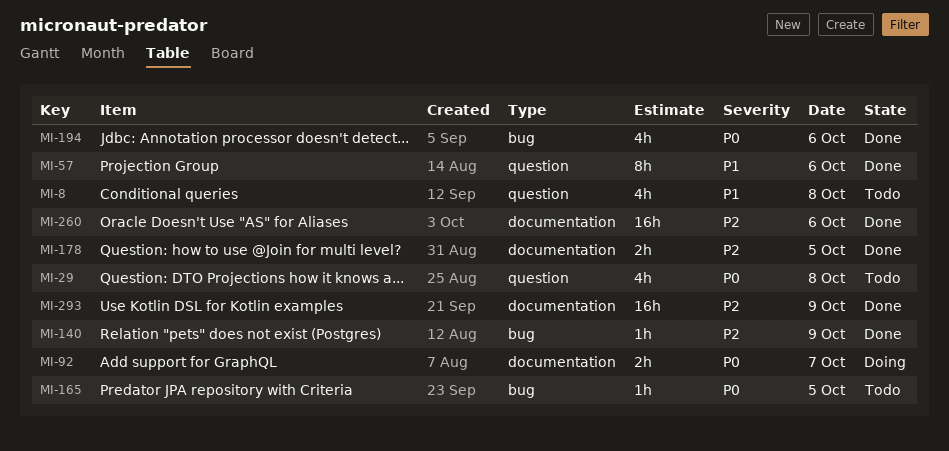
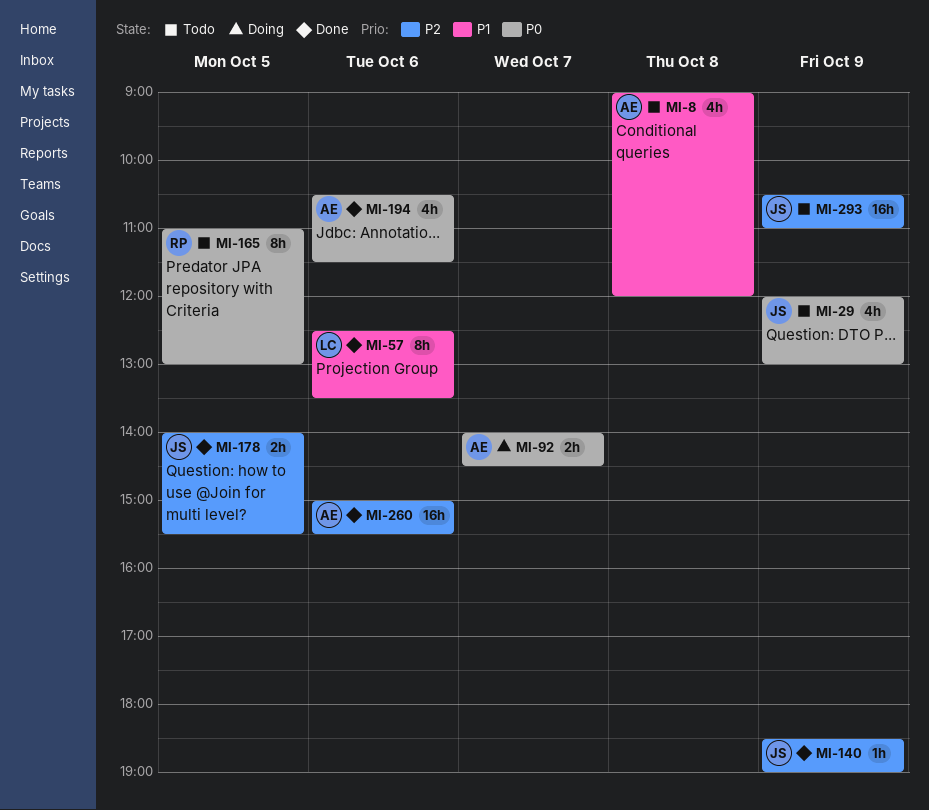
MI-29, day: Oct 8 -> Oct 9
MI-165, estimate: 1h -> 8h
MI-293, status: Done -> Todo

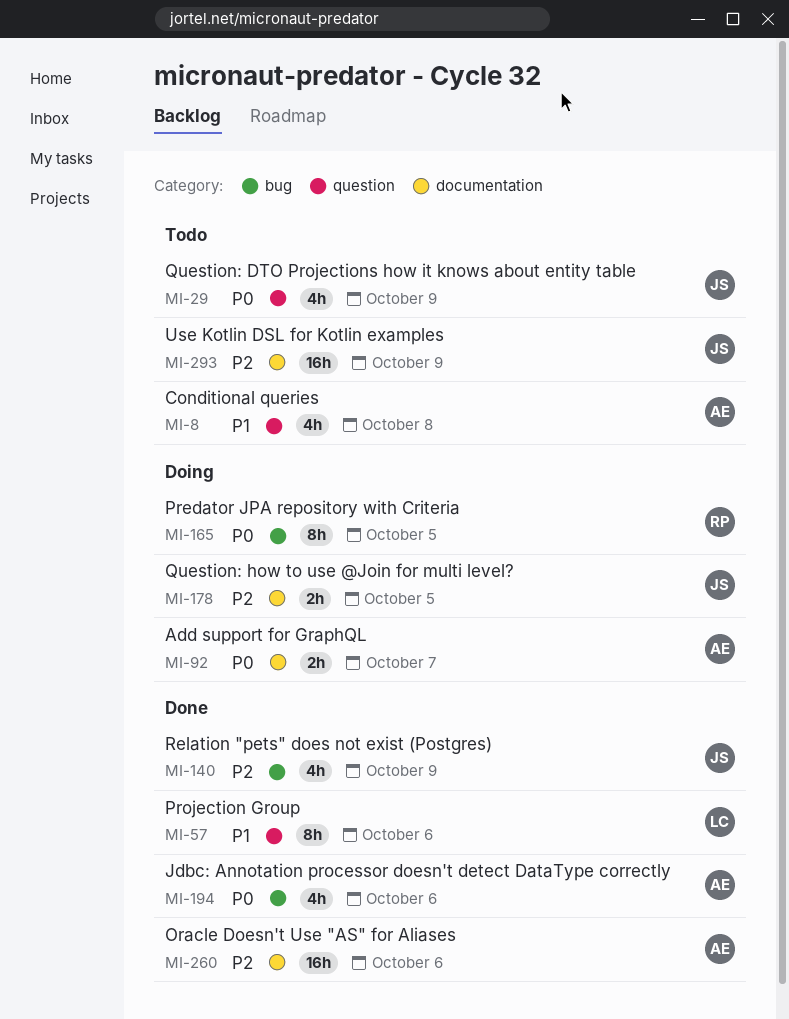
MI-140, estimate: 1h -> 4h
MI-165, status: Todo -> Doing
MI-178, status: Done -> Doing

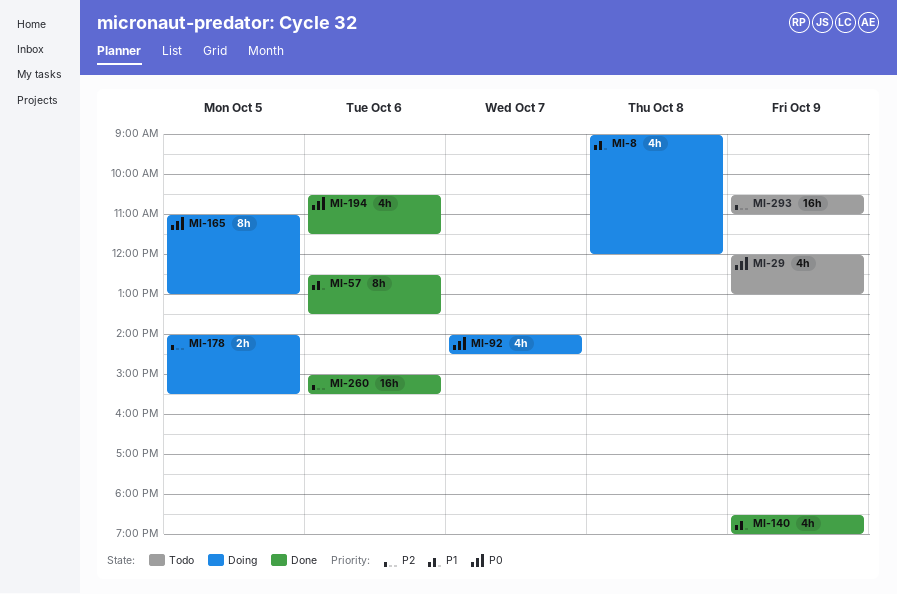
MI-8, status: Todo -> Doing
MI-92, estimate: 2h -> 4h
MI-140, priority: P2 -> P1

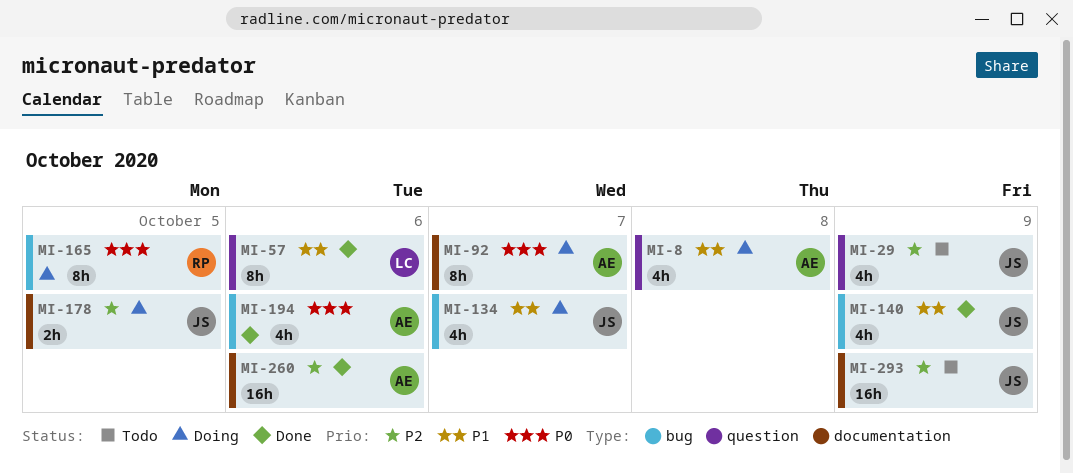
MI-29, priority: P0 -> P2
MI-92, estimate: 4h -> 8h
MI-134: none -> present

